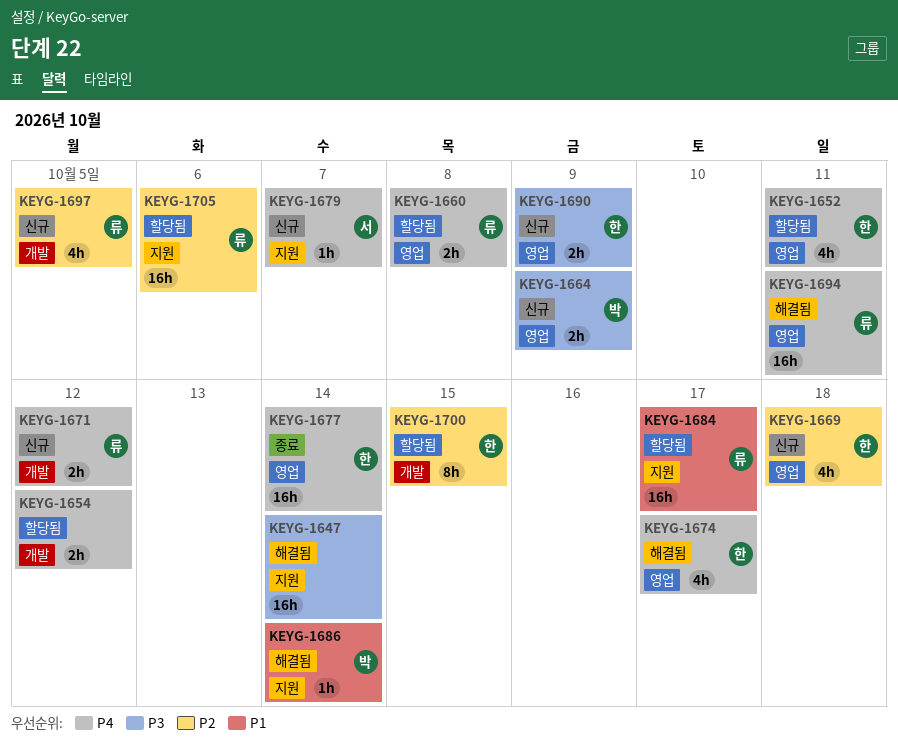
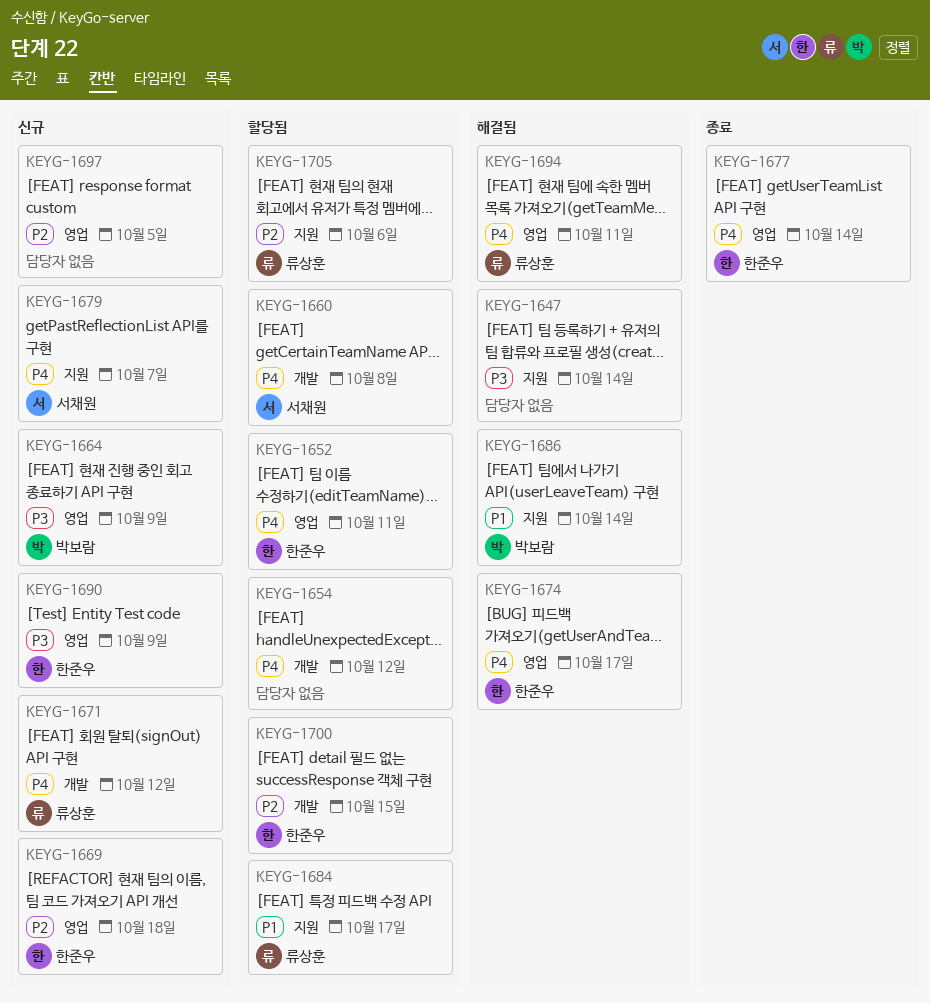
KEYG-1660, owner: 류상훈 -> 서채원
KEYG-1660, label: 영업 -> 개발
KEYG-1697, owner: 류상훈 -> none
KEYG-1697, label: 개발 -> 영업

